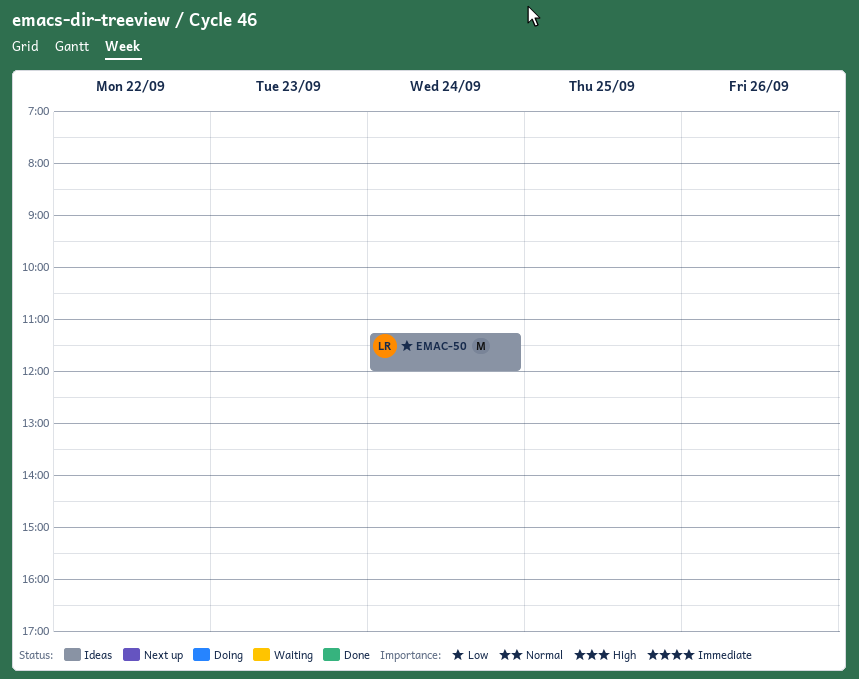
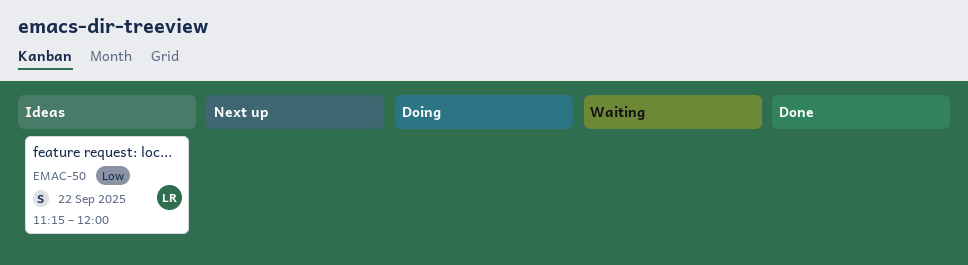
EMAC-50, estimate: M -> S
EMAC-50, day: Sep 24 -> Sep 22

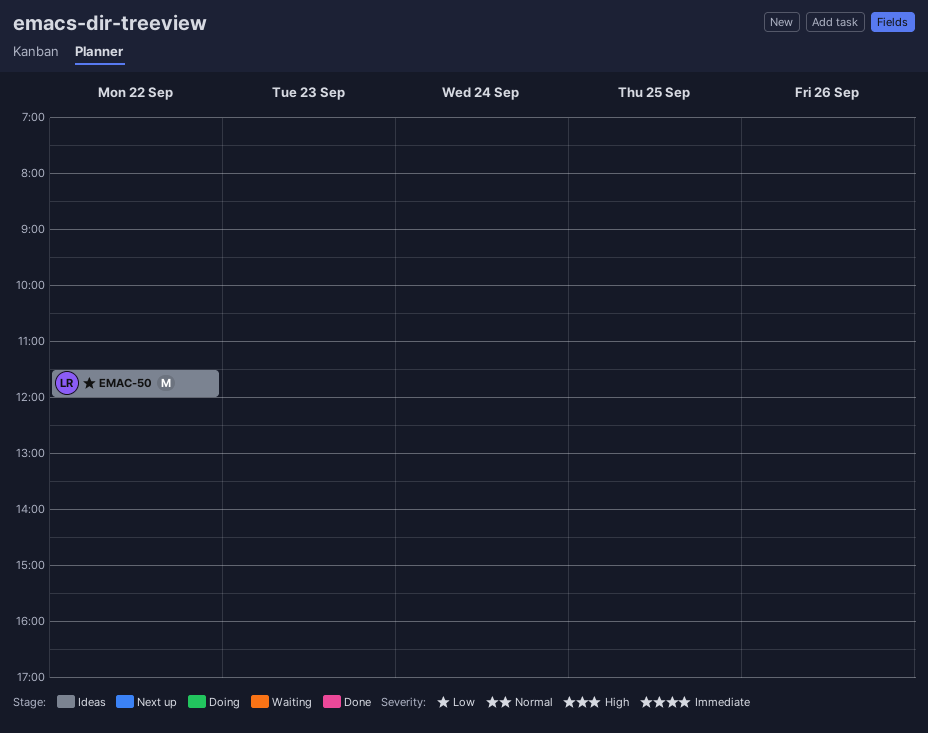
EMAC-50, estimate: S -> M
EMAC-50, begins: 11:15 -> 11:30

